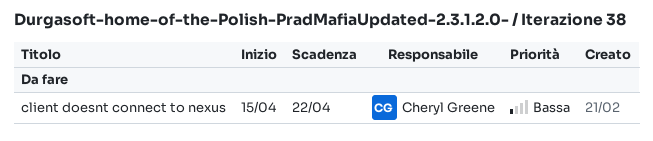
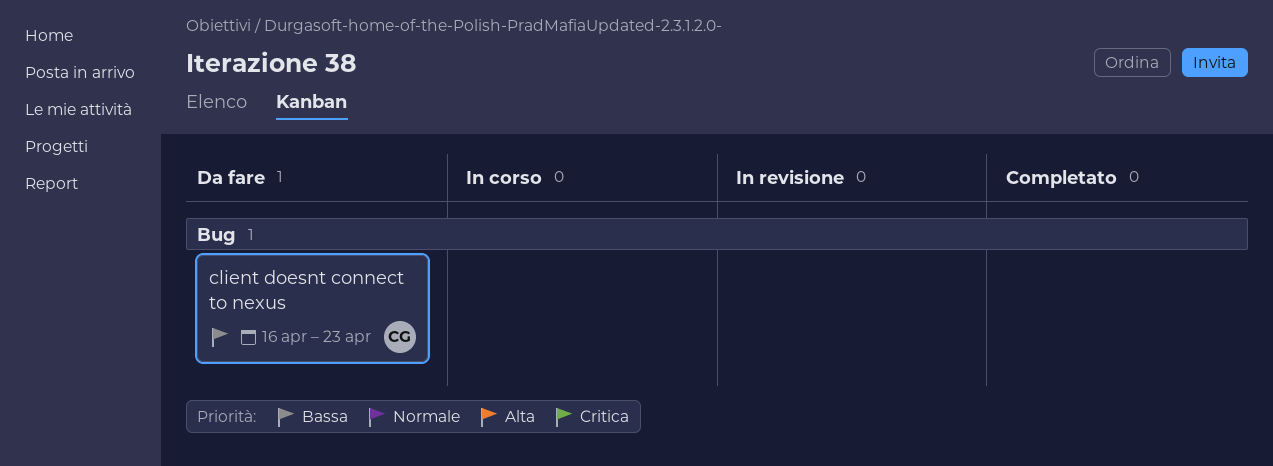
client doesnt connect to nexus, start: Apr 15 -> Apr 16
client doesnt connect to nexus, due: Apr 22 -> Apr 23

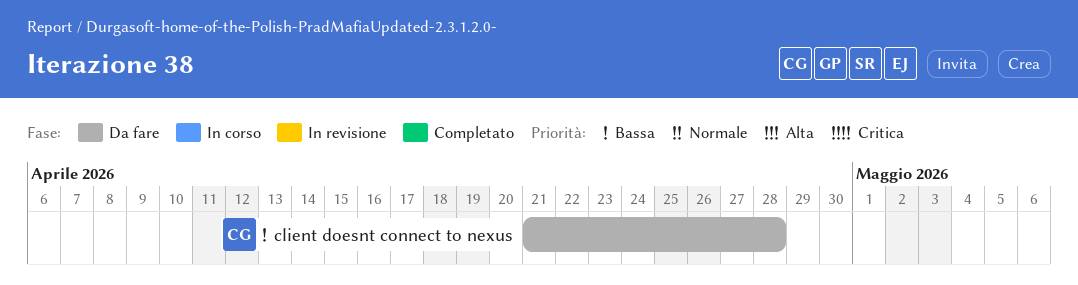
client doesnt connect to nexus, start: Apr 16 -> Apr 21
client doesnt connect to nexus, due: Apr 23 -> Apr 28

